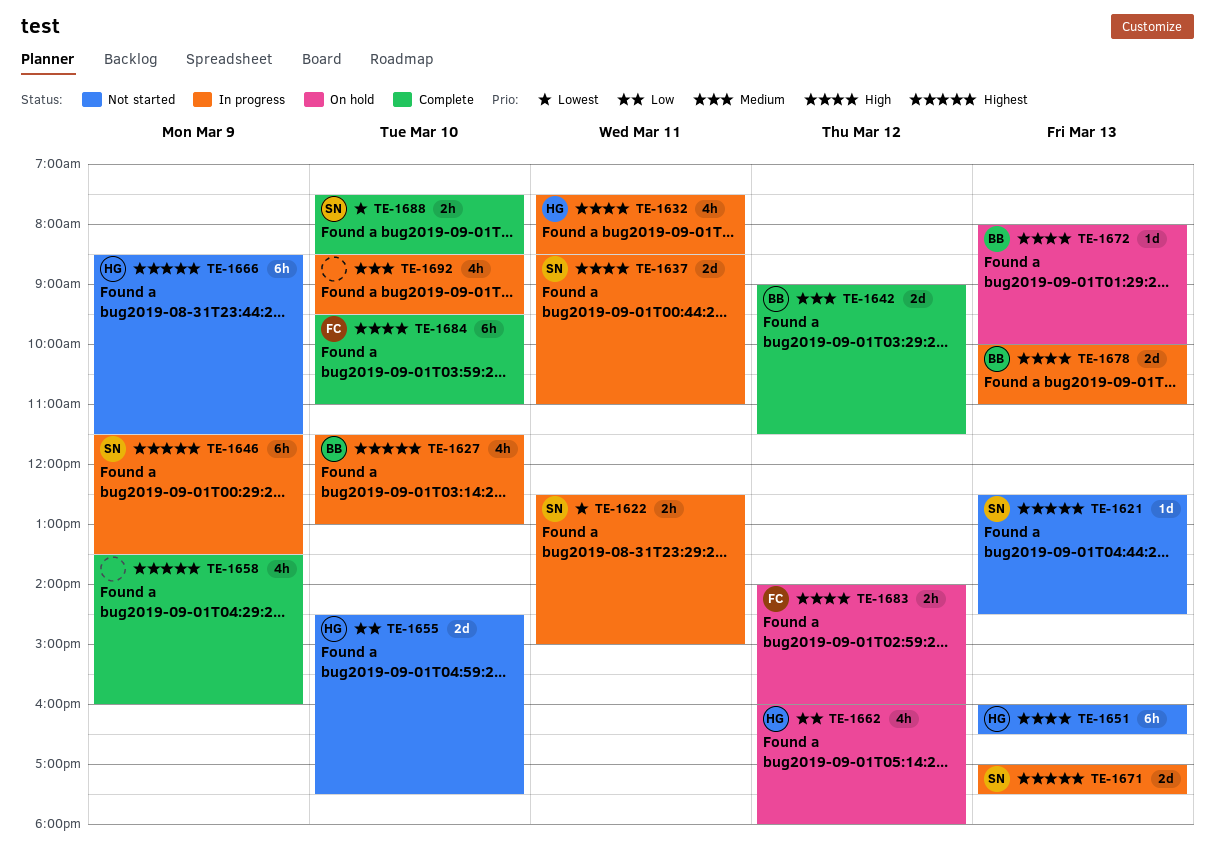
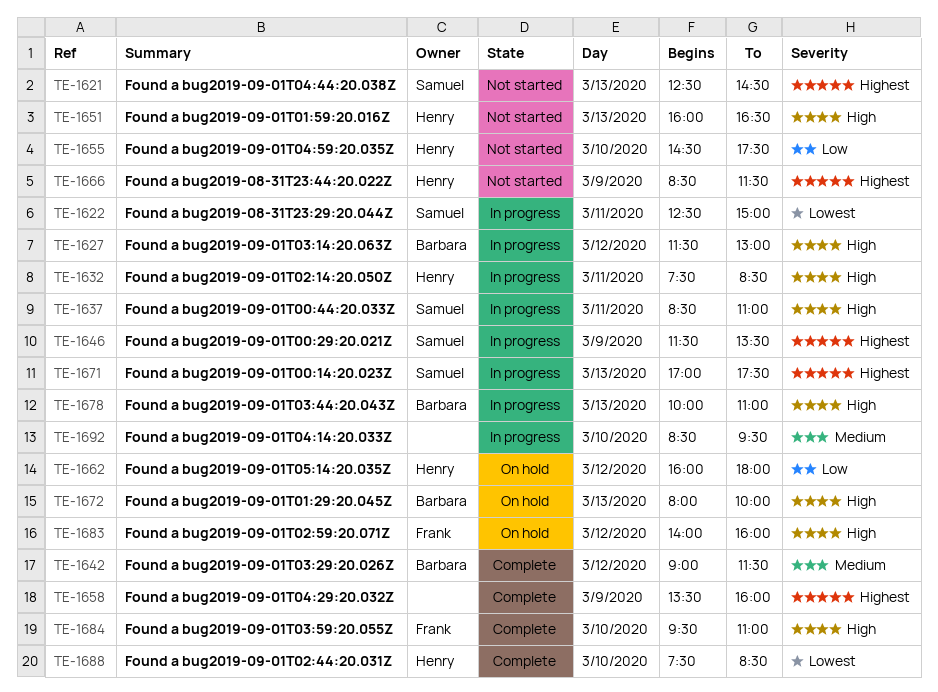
TE-1627, priority: Highest -> High
TE-1627, day: Mar 10 -> Mar 12
TE-1688, owner: Samuel -> Henry

